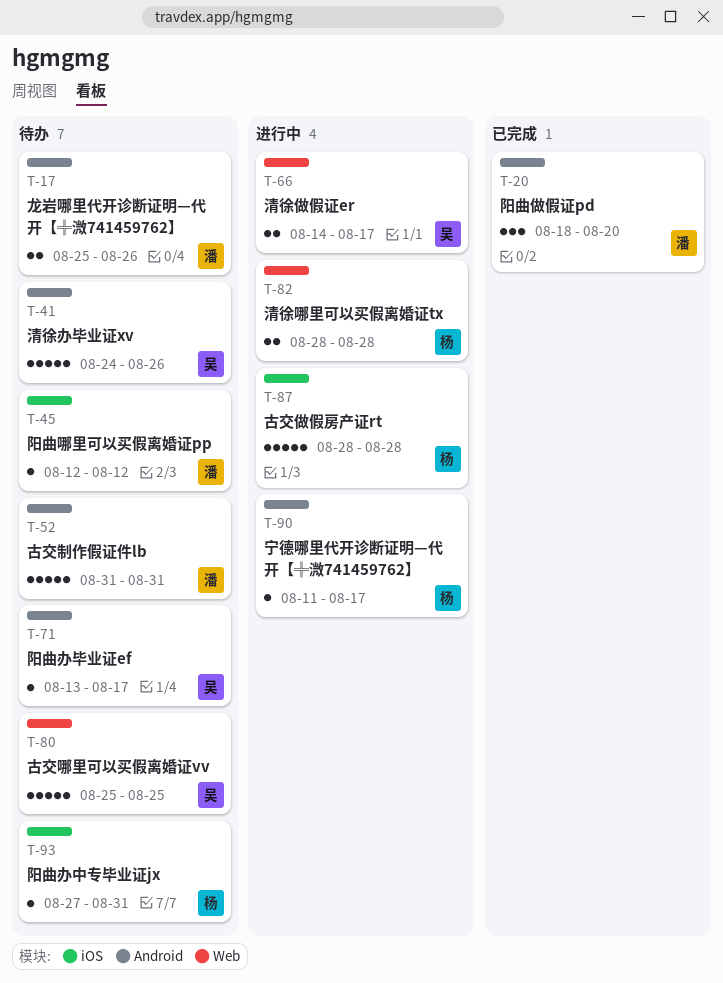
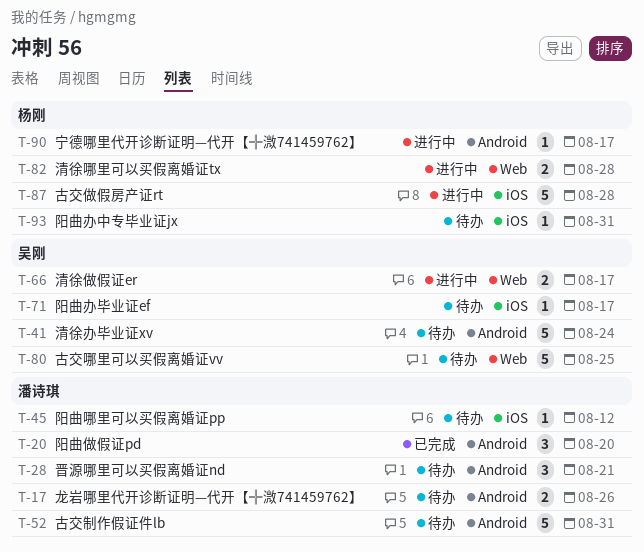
T-28: none -> present
T-41, due: Aug 26 -> Aug 24
T-71, label: Android -> iOS

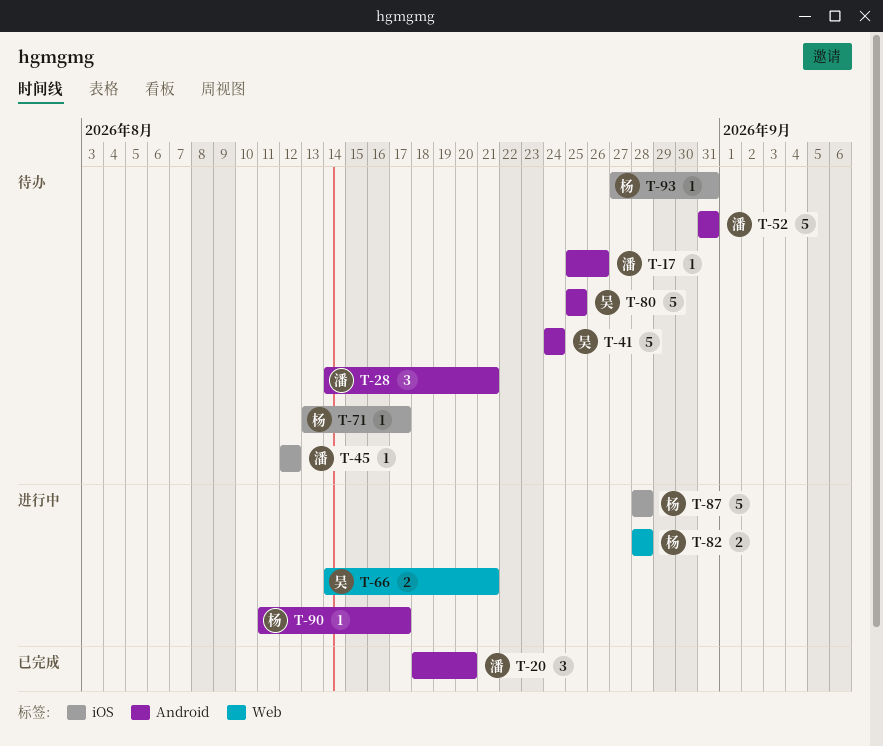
T-17, estimate: 2 -> 1
T-66, due: Aug 17 -> Aug 21
T-71, owner: 吴刚 -> 杨刚
T-80, label: Web -> Android

